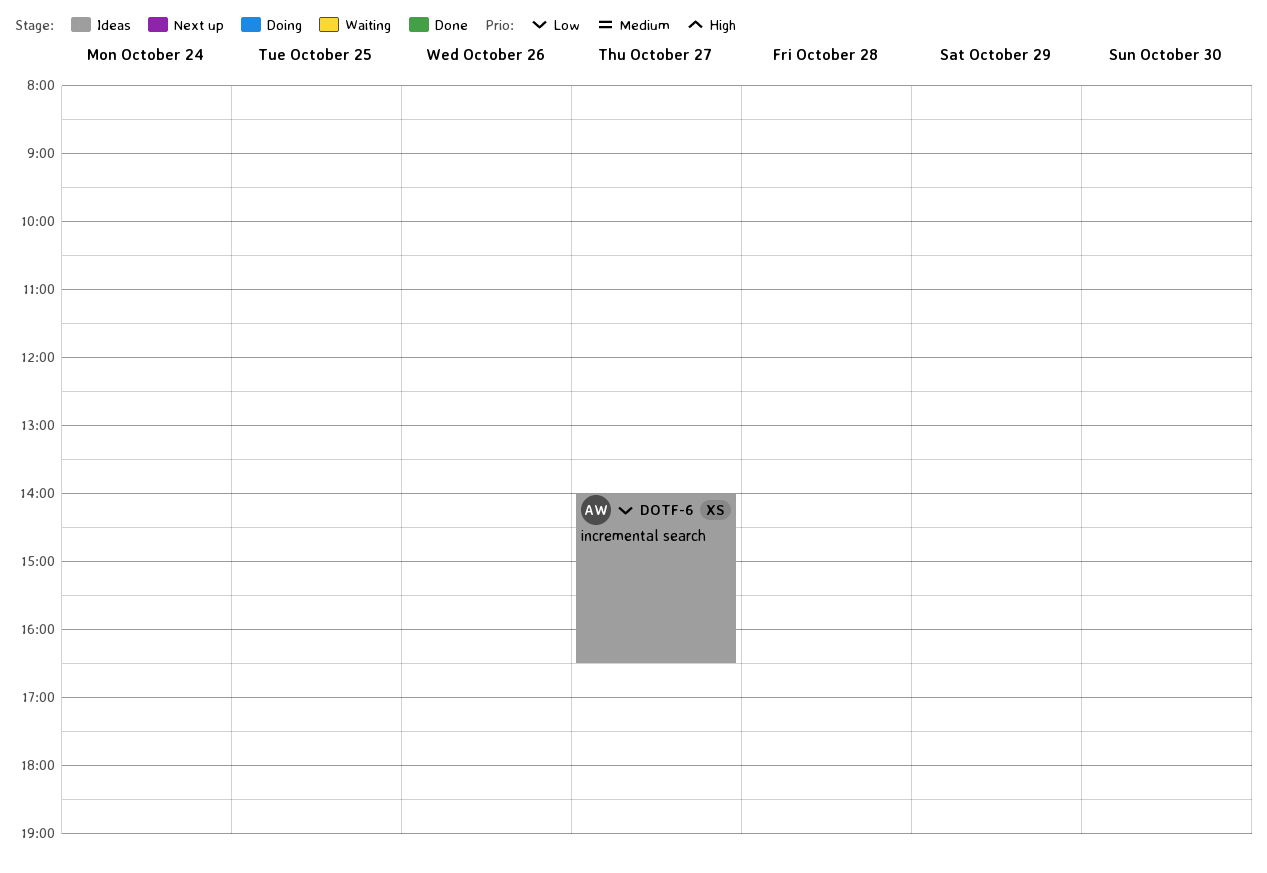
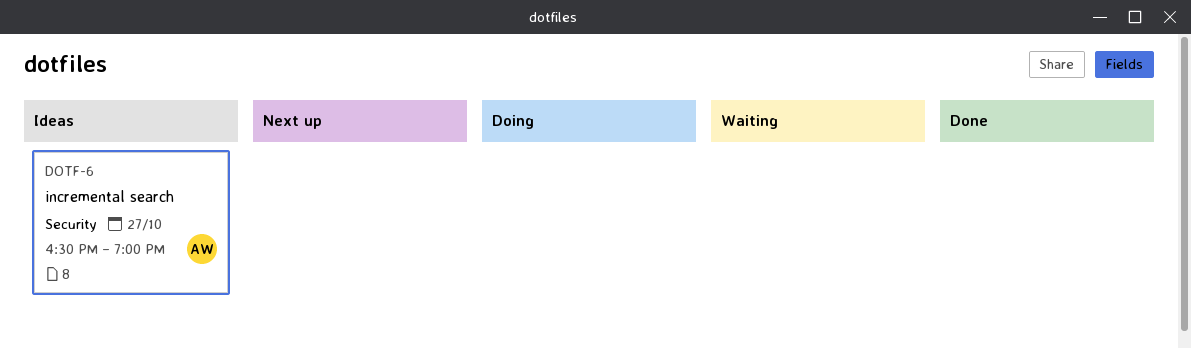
DOTF-6, begins: 14:00 -> 16:30
DOTF-6, ends: 16:30 -> 19:00

